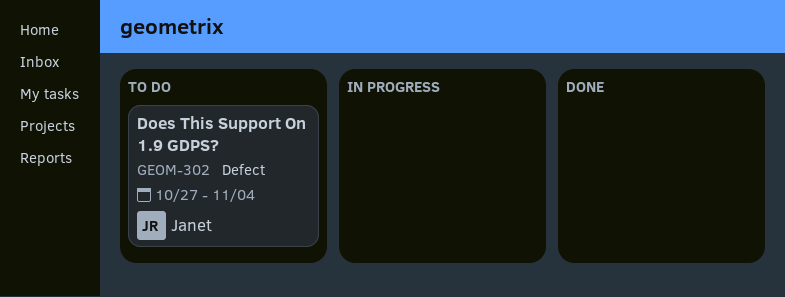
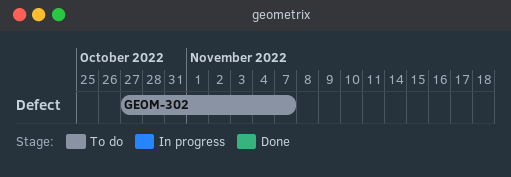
GEOM-302, due: Nov 4 -> Nov 7

